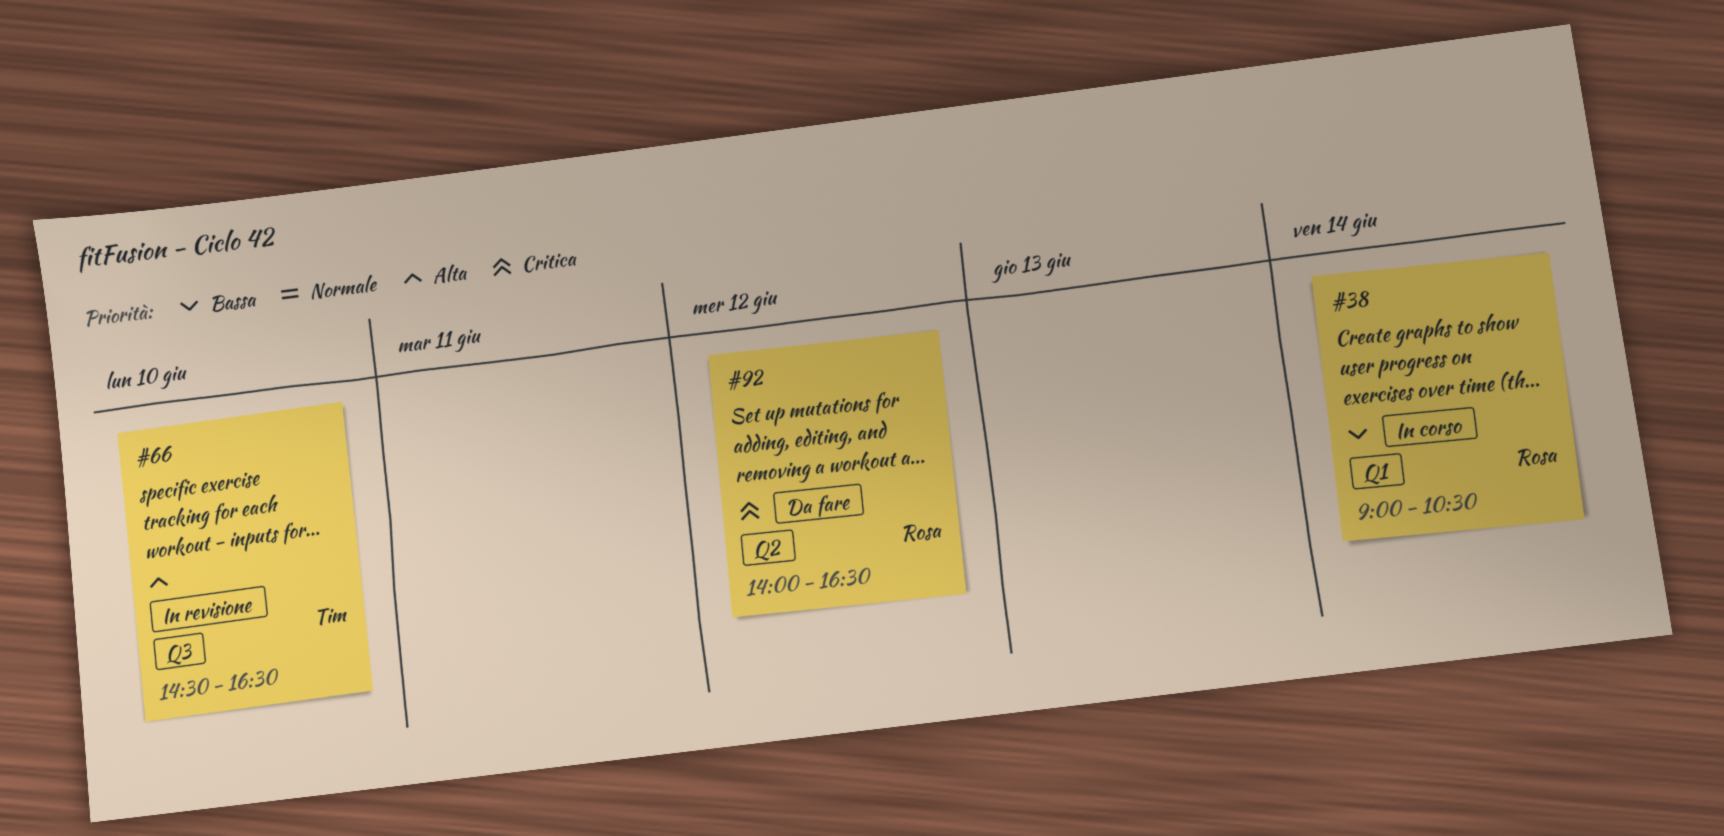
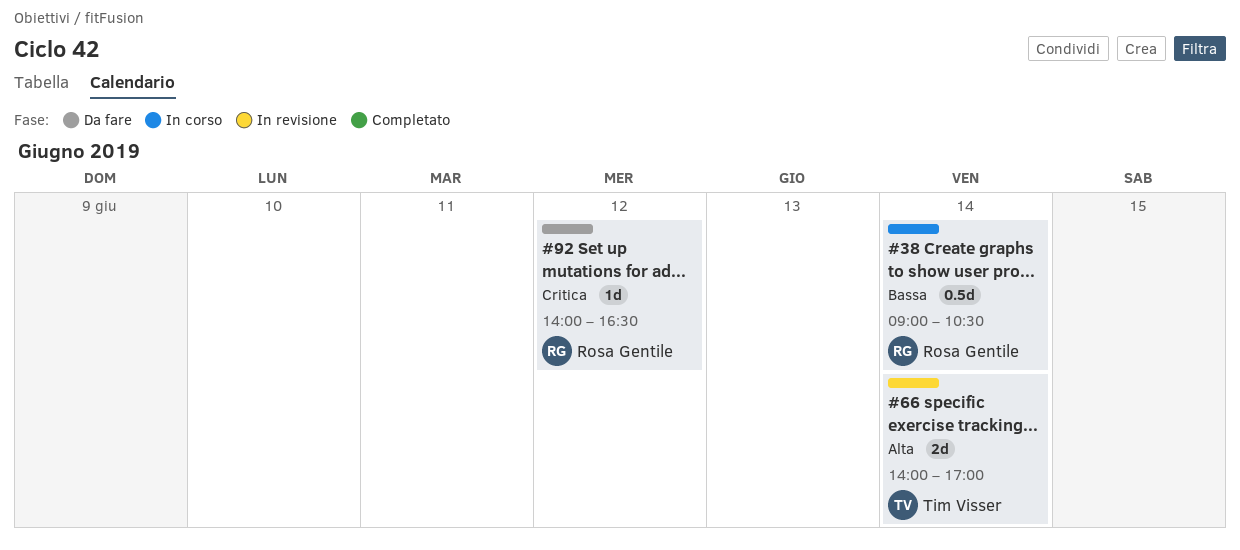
#66, day: Jun 10 -> Jun 14
#66, begins: 14:30 -> 14:00
#66, ends: 16:30 -> 17:00

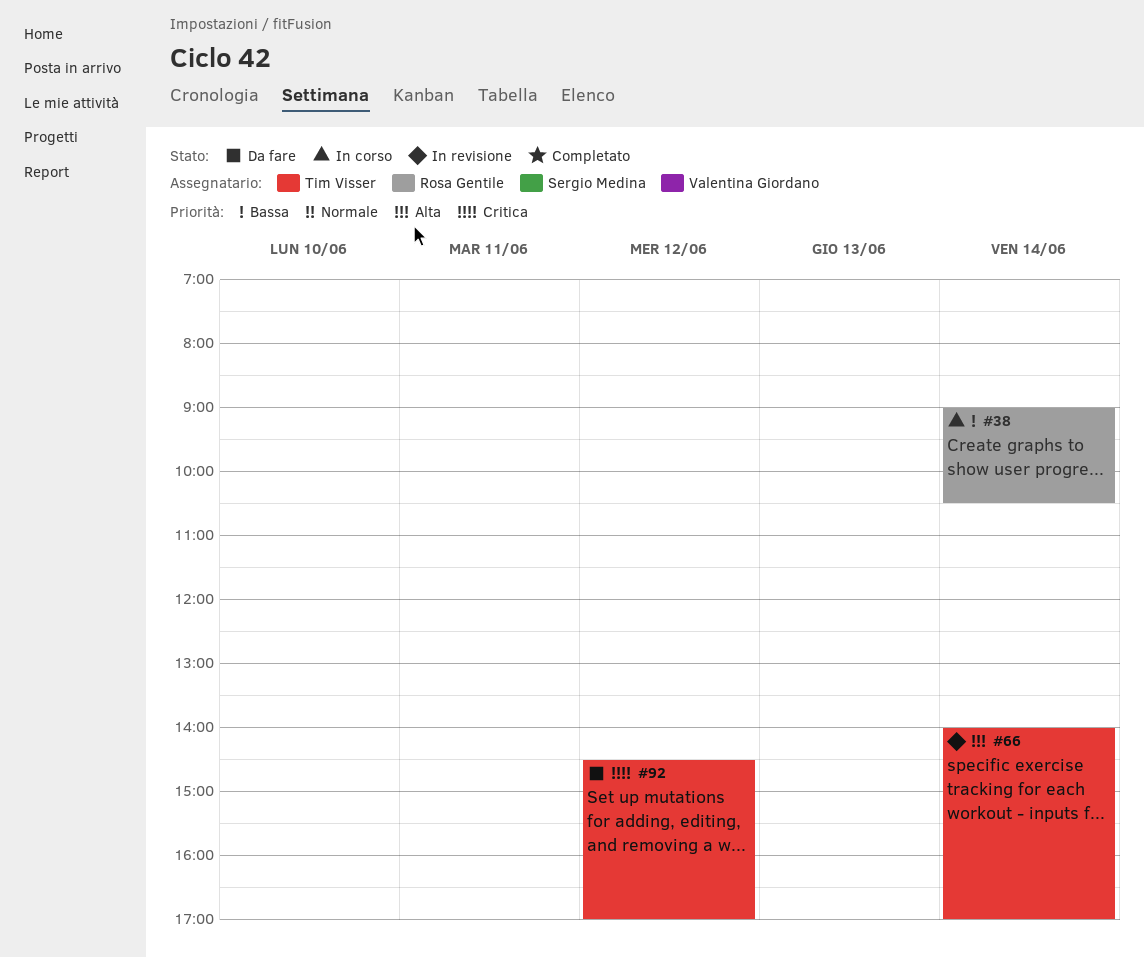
#92, owner: Rosa Gentile -> Tim Visser
#92, begins: 14:00 -> 14:30
#92, ends: 16:30 -> 17:00

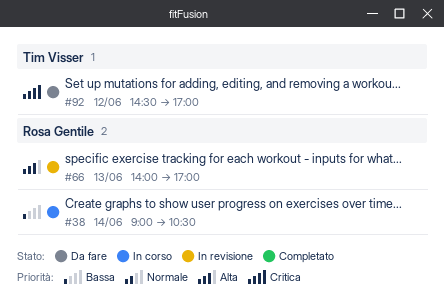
#66, owner: Tim Visser -> Rosa Gentile
#66, day: Jun 14 -> Jun 13

